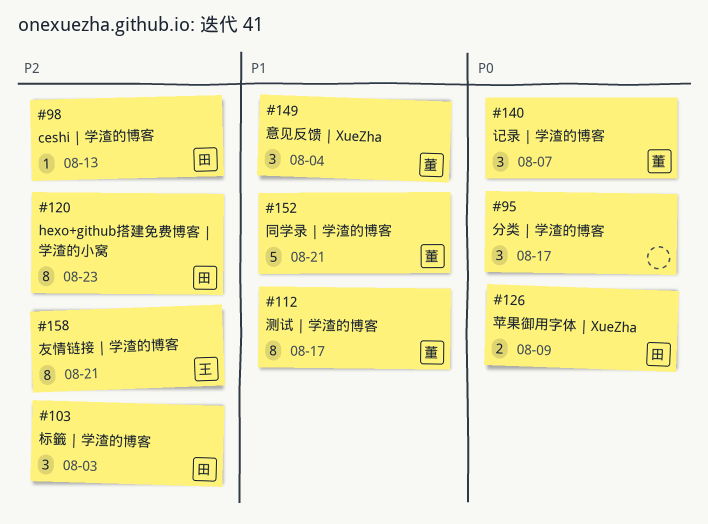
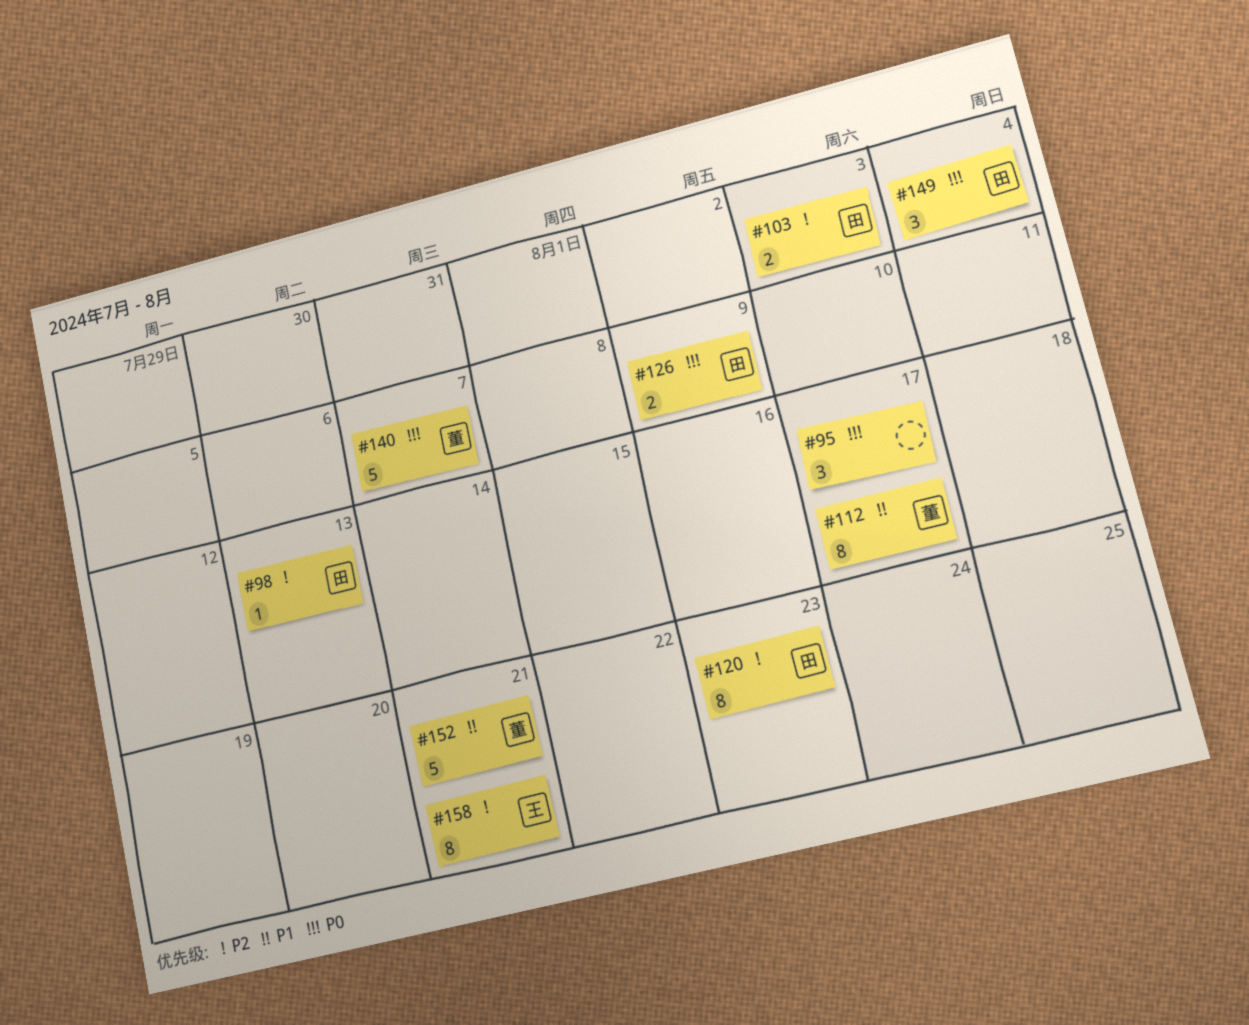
#103, estimate: 3 -> 2
#140, estimate: 3 -> 5
#149, owner: 董 -> 田
#149, priority: P1 -> P0

